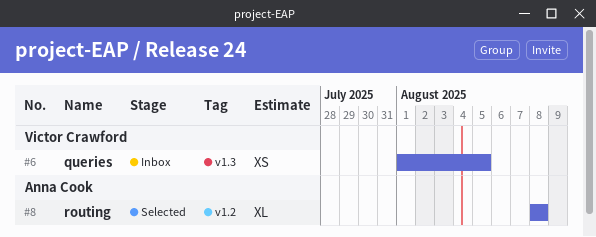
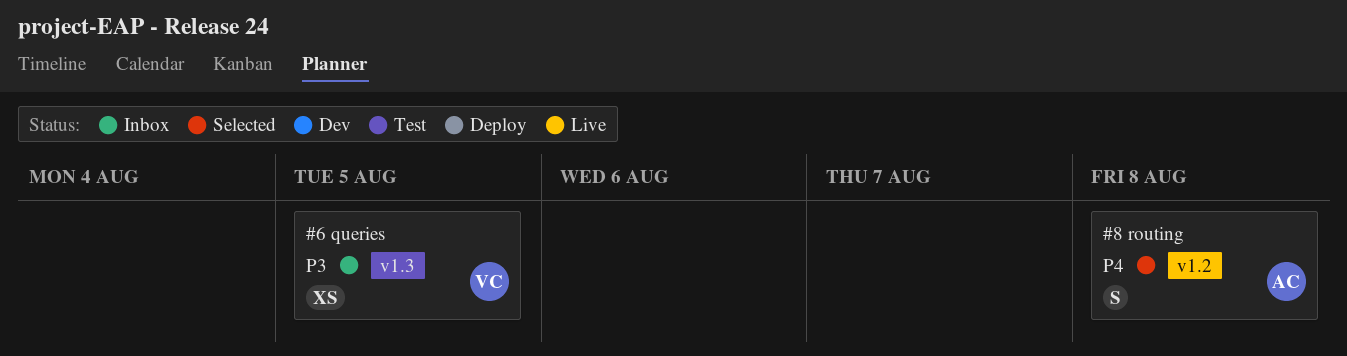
#8, estimate: XL -> S

